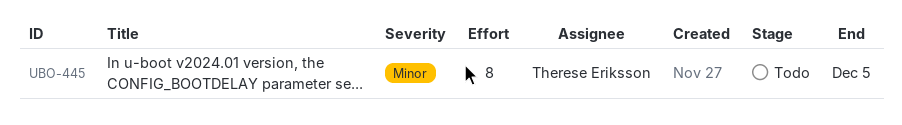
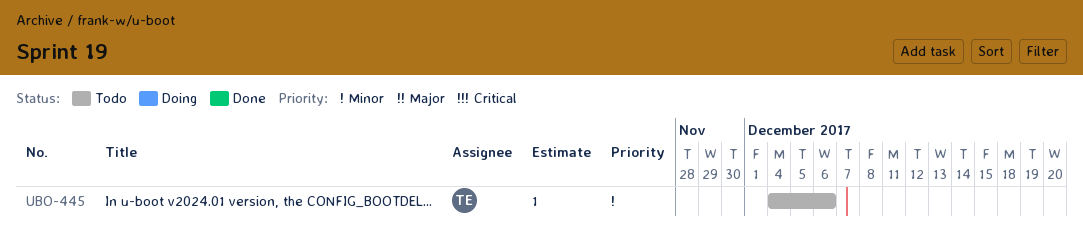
UBO-445, estimate: 8 -> 1
UBO-445, due: Dec 5 -> Dec 6

